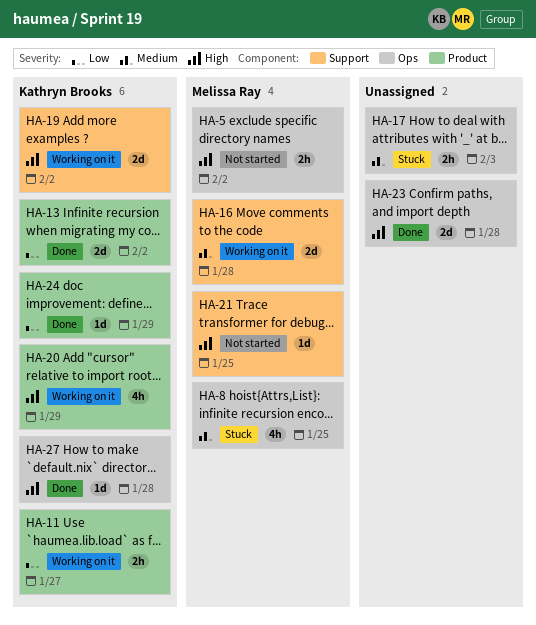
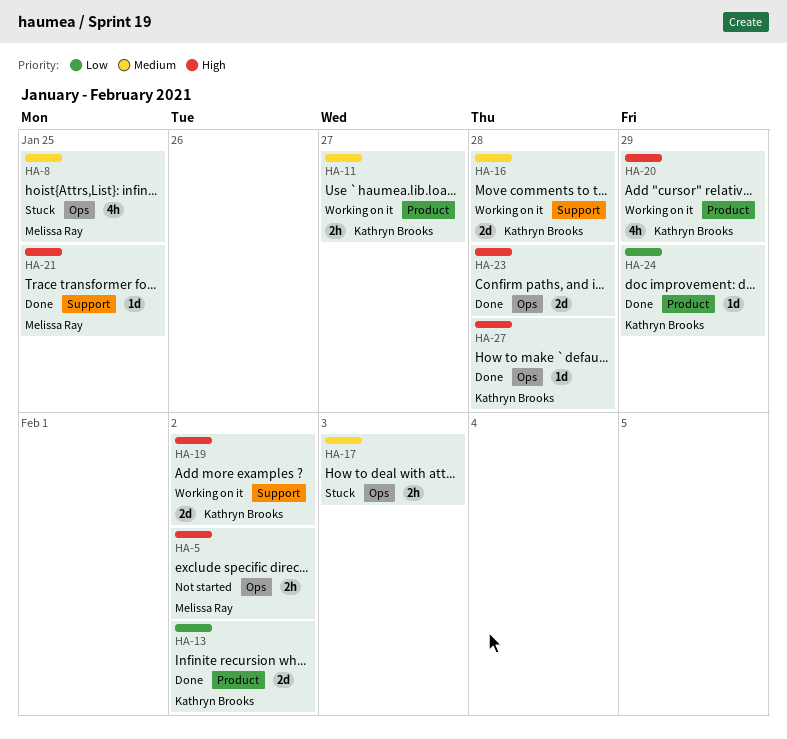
HA-11, priority: Low -> Medium
HA-16, owner: Melissa Ray -> Kathryn Brooks
HA-21, status: Not started -> Done

